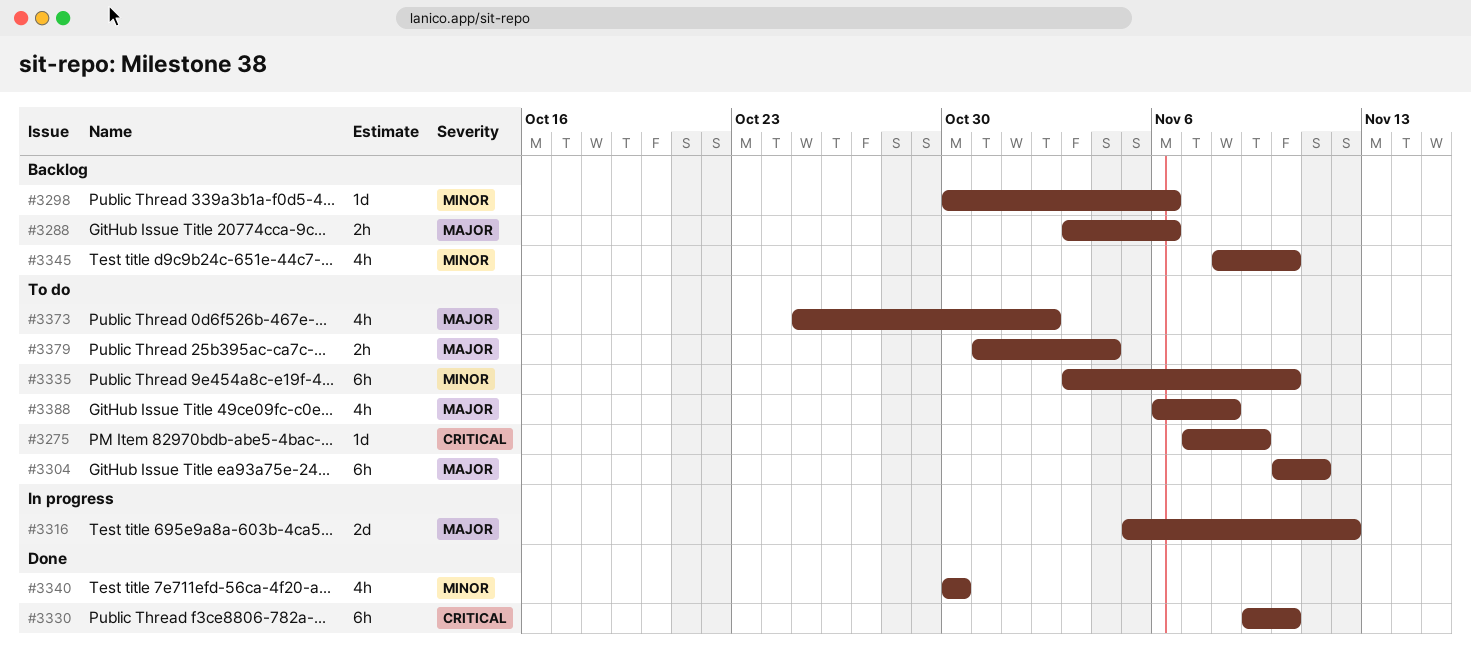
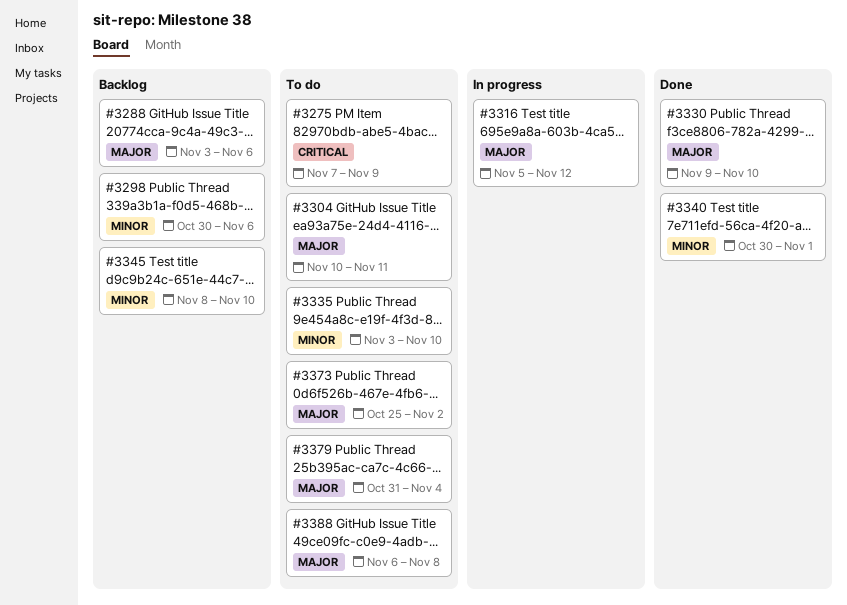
#3330, priority: Critical -> Major
#3340, due: Oct 30 -> Nov 1

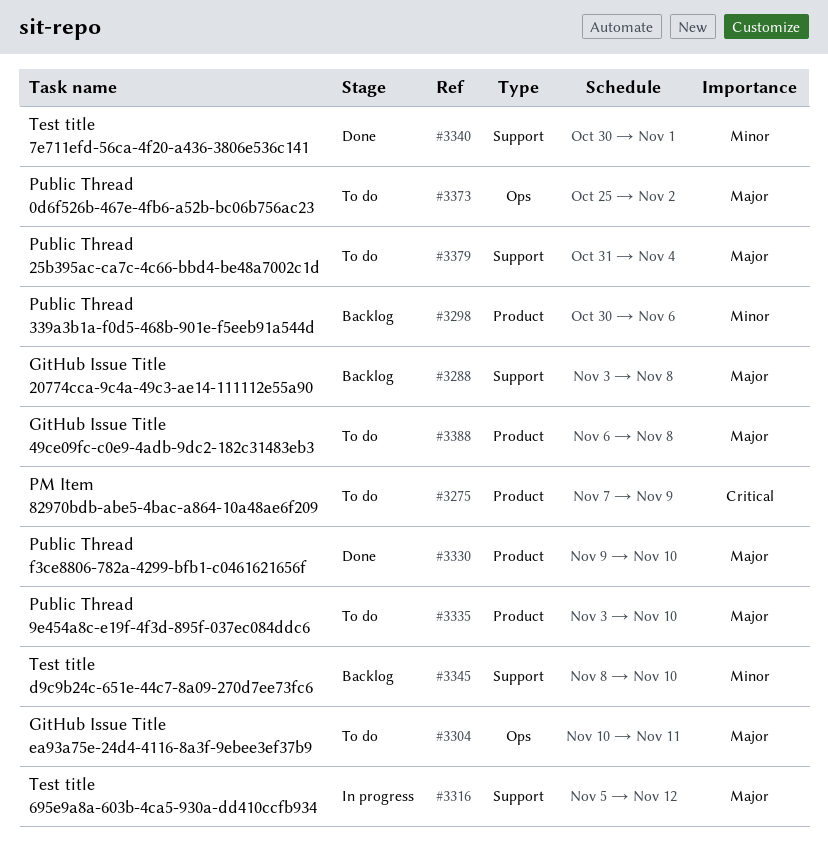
#3288, due: Nov 6 -> Nov 8
#3335, priority: Minor -> Major

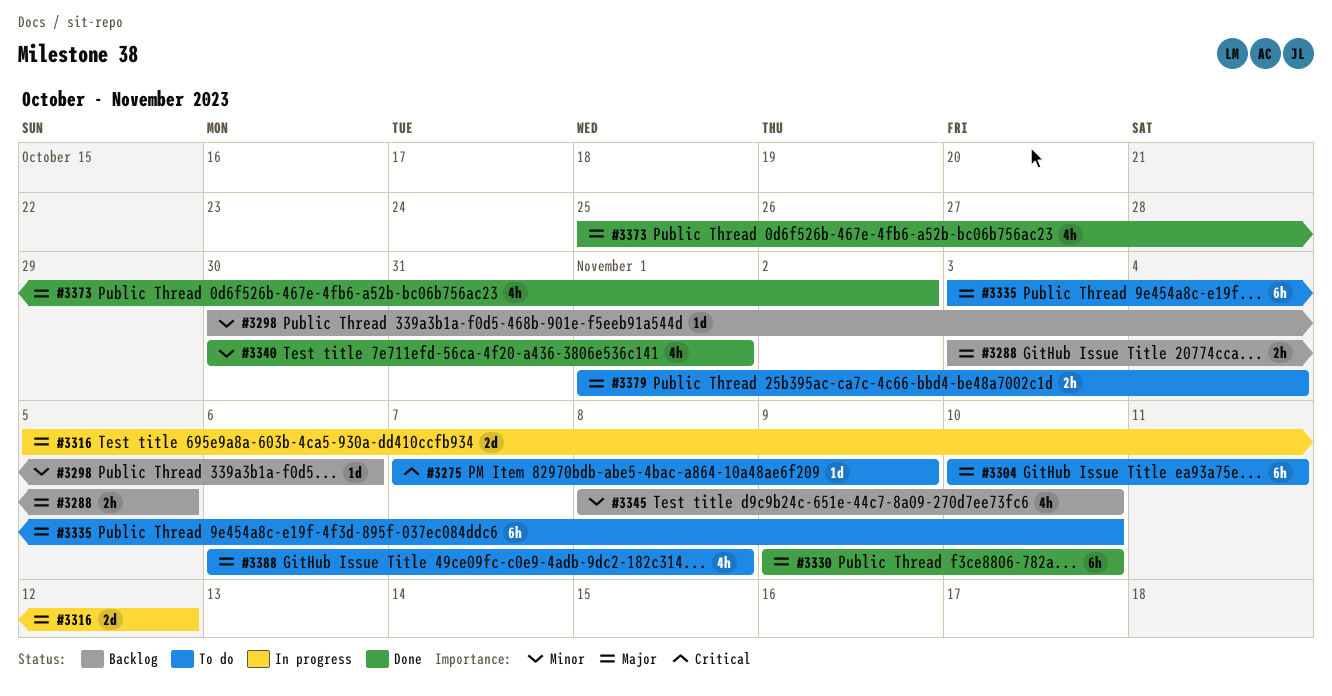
#3288, due: Nov 8 -> Nov 5
#3373, status: To do -> Done
#3379, start: Oct 31 -> Nov 1

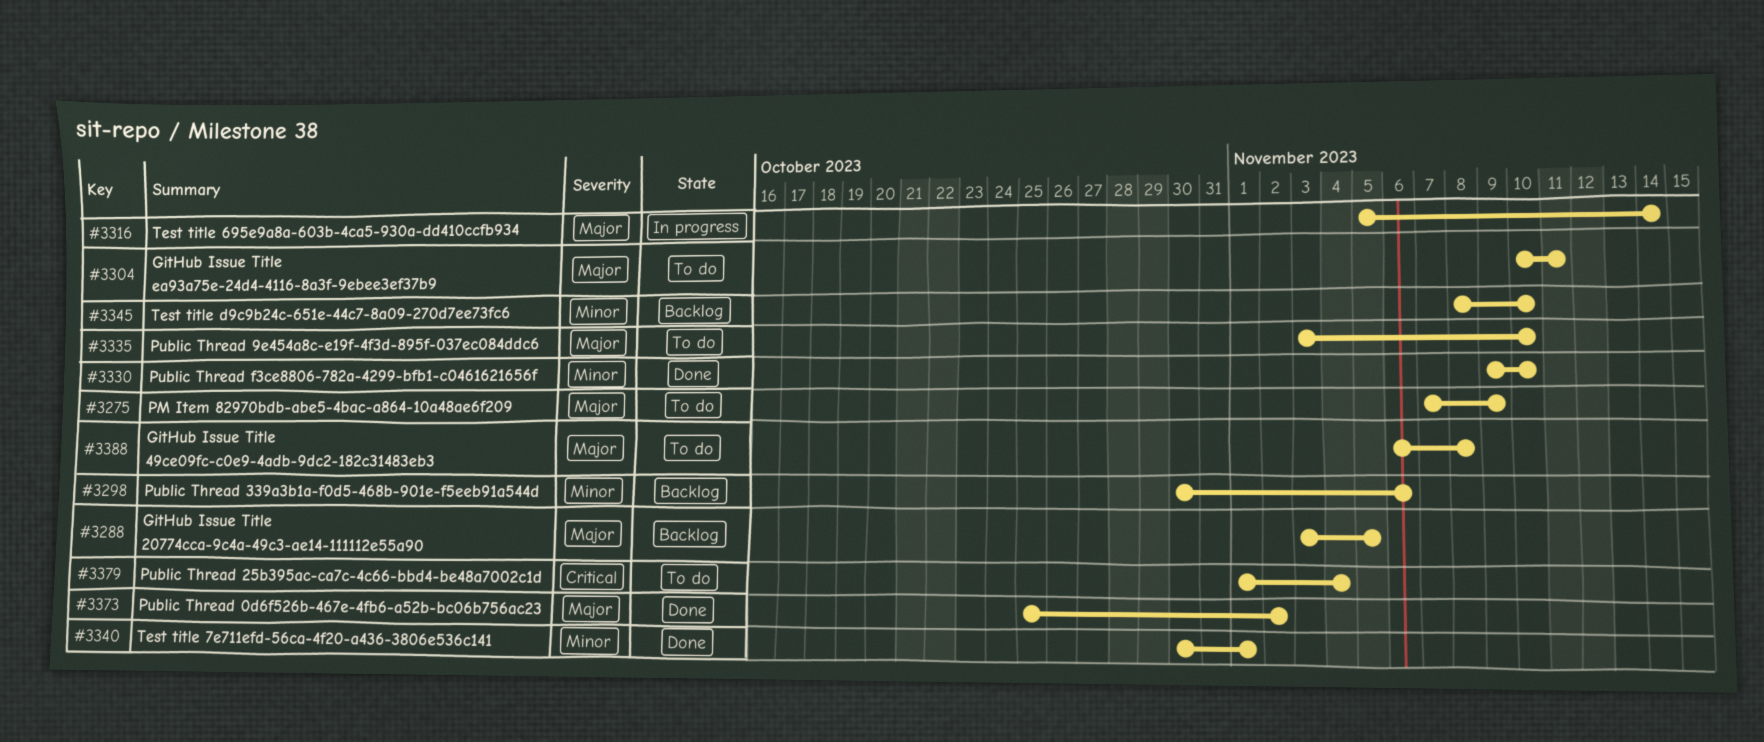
#3275, priority: Critical -> Major
#3316, due: Nov 12 -> Nov 14
#3330, priority: Major -> Minor
#3379, priority: Major -> Critical

